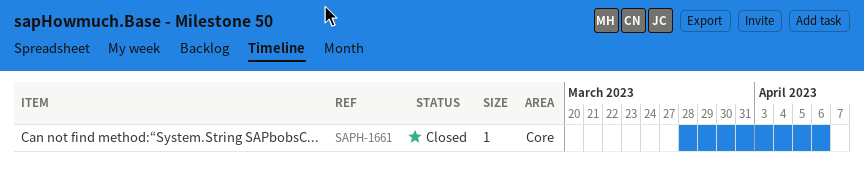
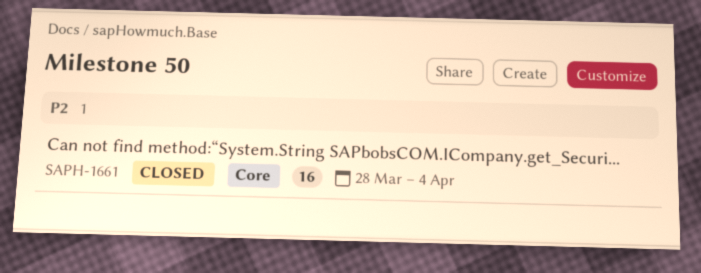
SAPH-1661, estimate: 1 -> 16
SAPH-1661, due: Apr 6 -> Apr 4

